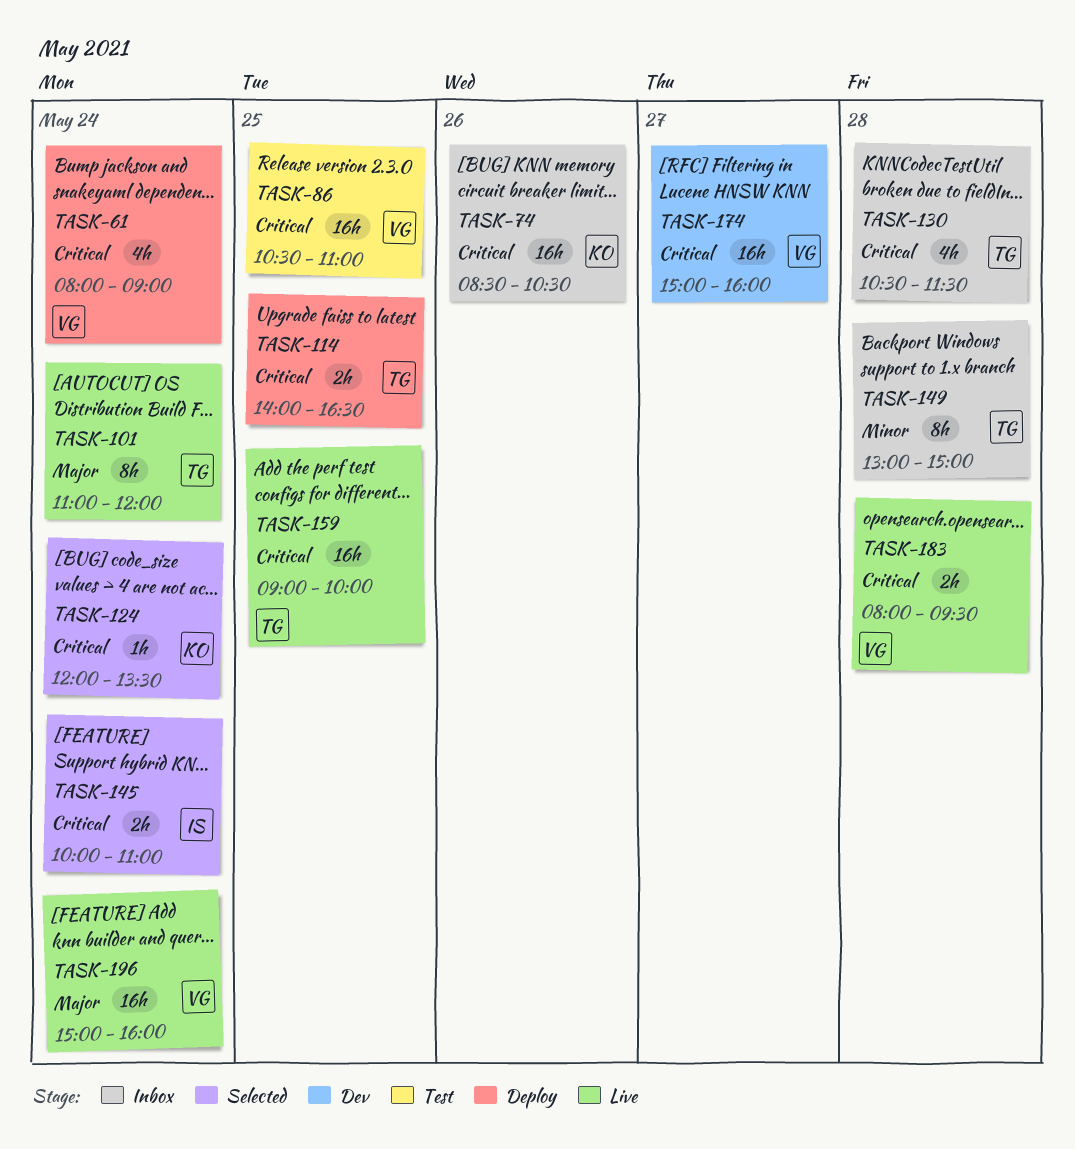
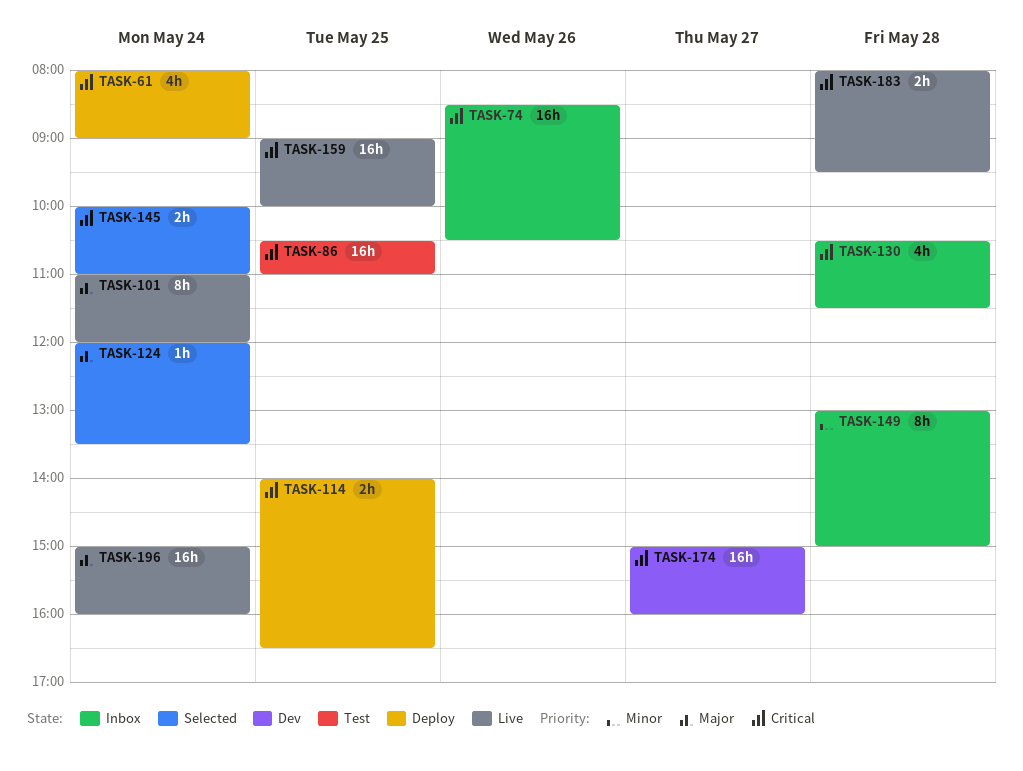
TASK-124, priority: Critical -> Major

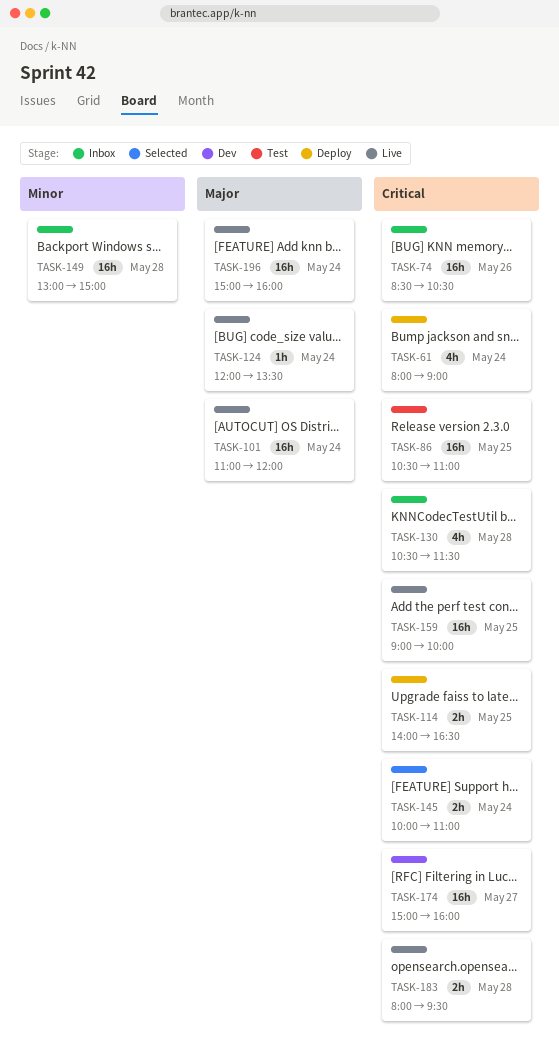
TASK-101, estimate: 8h -> 16h
TASK-124, status: Selected -> Live
TASK-149, estimate: 8h -> 16h

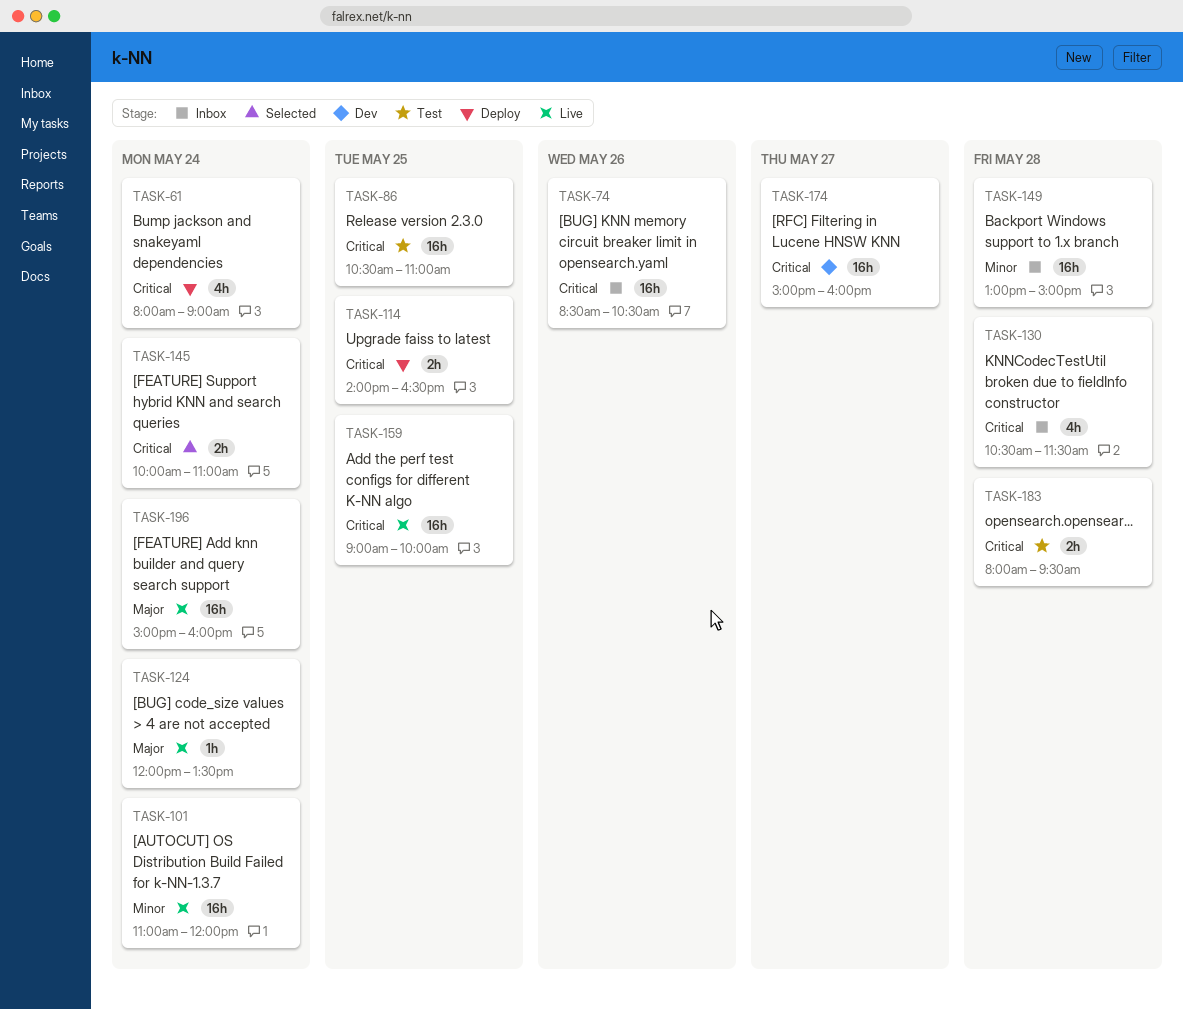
TASK-101, priority: Major -> Minor
TASK-183, status: Live -> Test

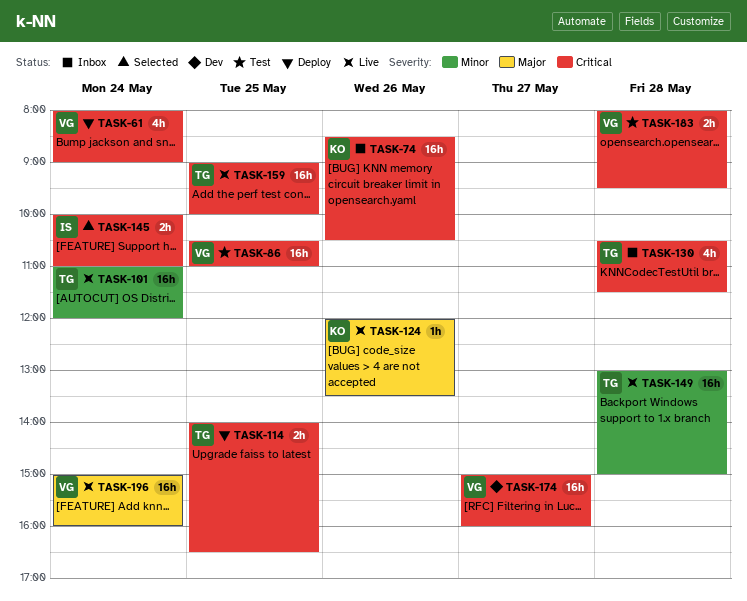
TASK-124, day: May 24 -> May 26
TASK-149, status: Inbox -> Live

